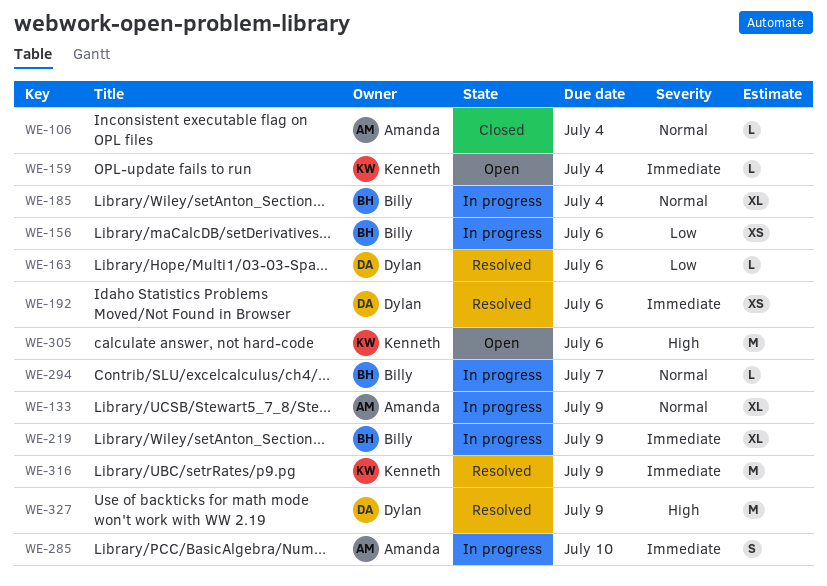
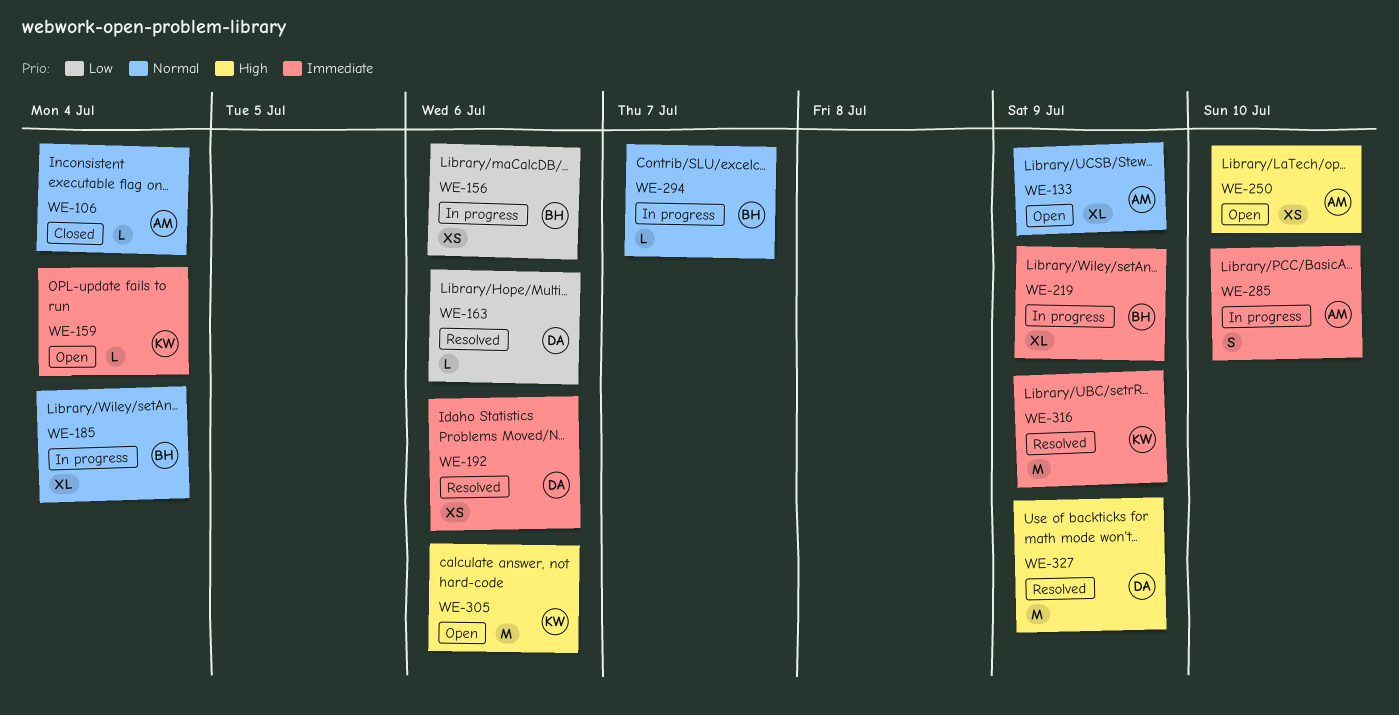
WE-133, status: In progress -> Open
WE-250: none -> present

